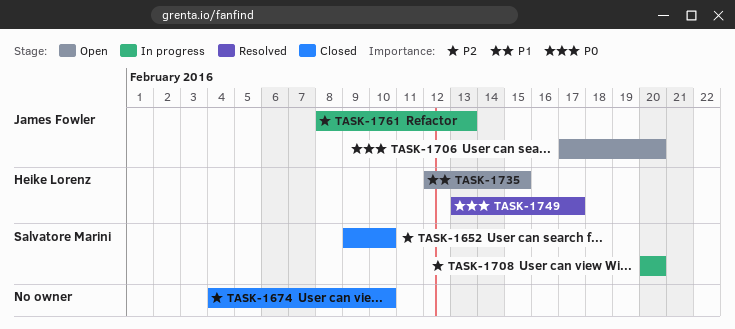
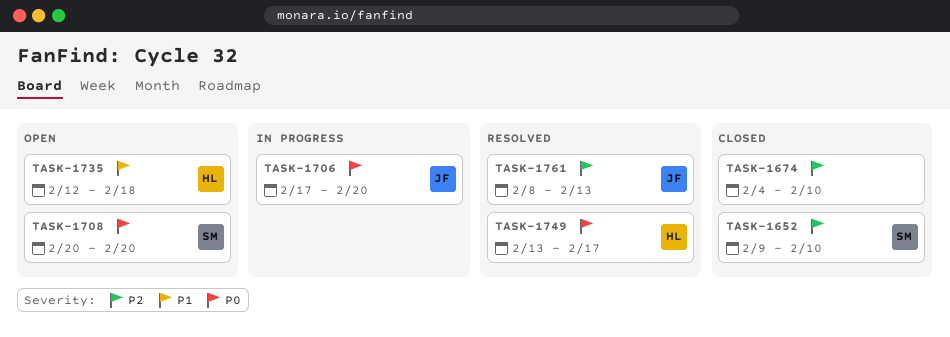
TASK-1706, status: Open -> In progress
TASK-1708, status: In progress -> Open
TASK-1708, priority: P2 -> P0
TASK-1735, due: Feb 15 -> Feb 18
TASK-1761, status: In progress -> Resolved

